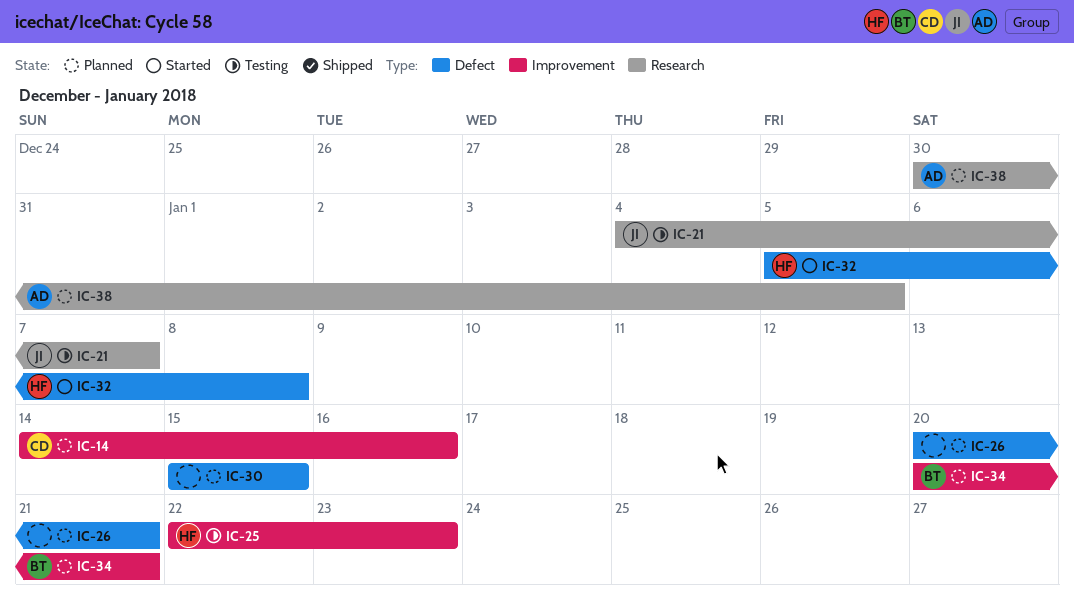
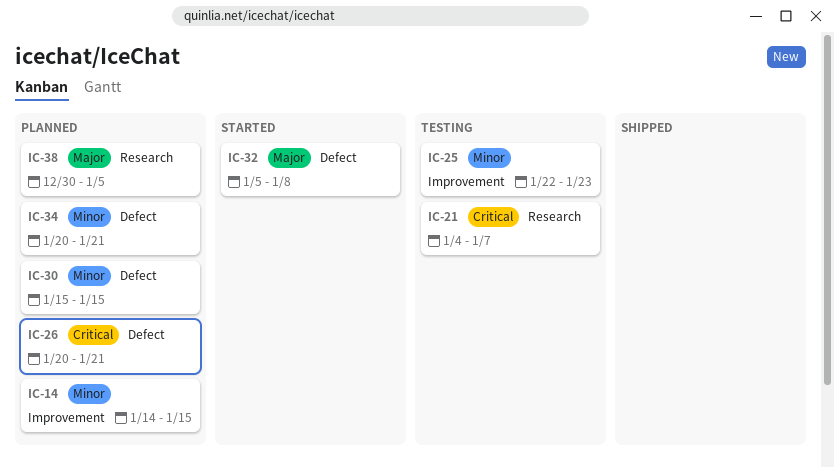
IC-14, due: Jan 16 -> Jan 15
IC-34, label: Improvement -> Defect

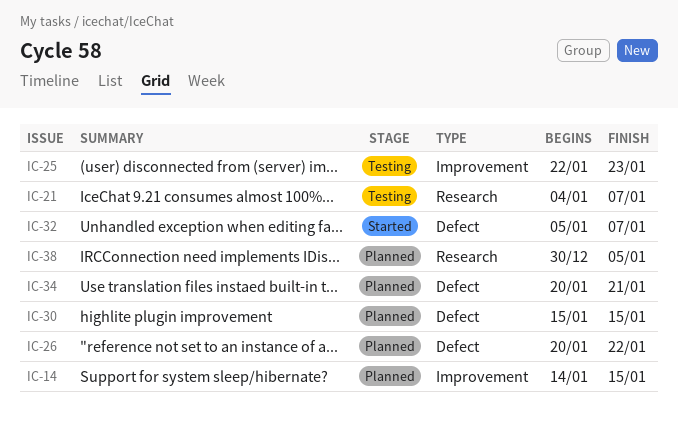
IC-26, due: Jan 21 -> Jan 22
IC-32, due: Jan 8 -> Jan 7

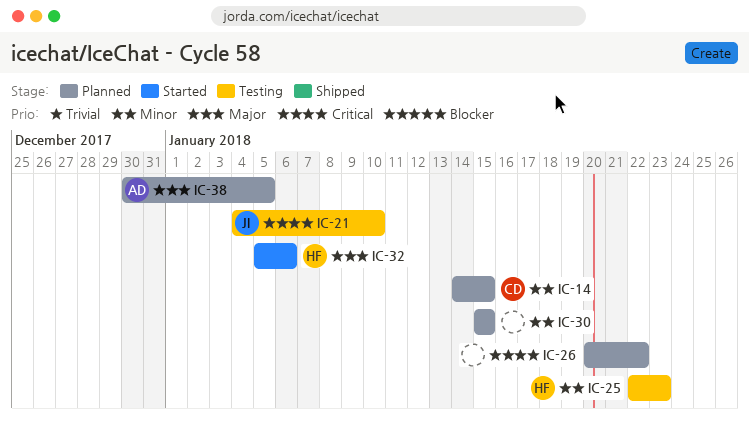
IC-21, due: Jan 7 -> Jan 10
IC-32, due: Jan 7 -> Jan 6
IC-34: present -> none

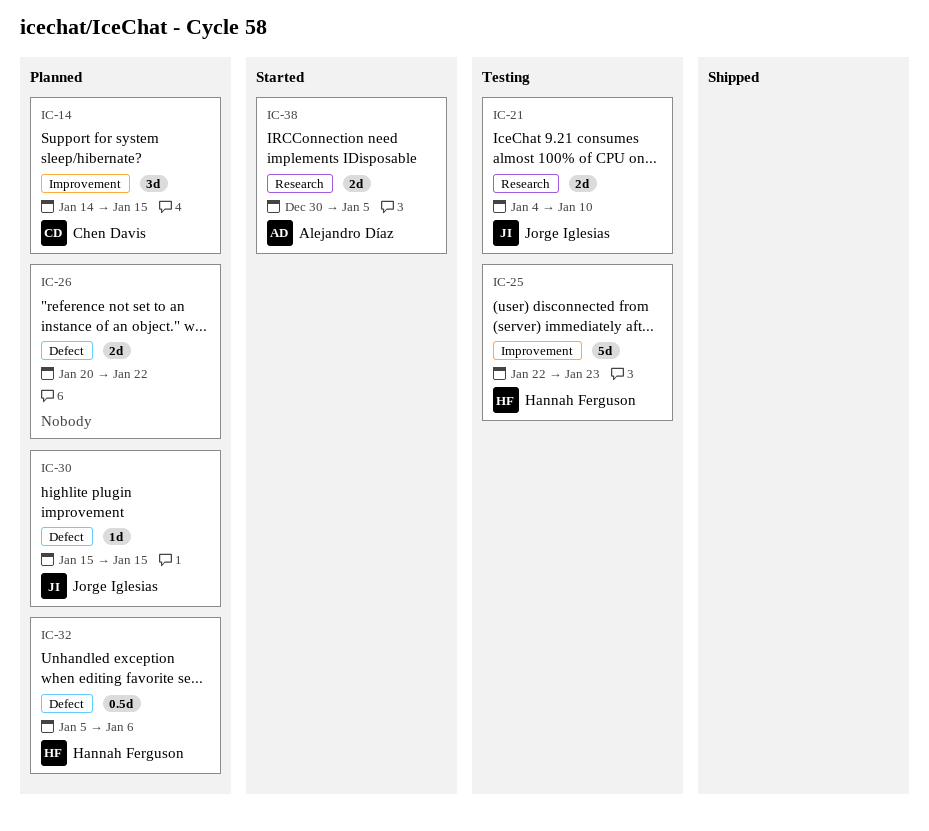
IC-30, owner: none -> Jorge Iglesias
IC-32, status: Started -> Planned
IC-38, status: Planned -> Started

